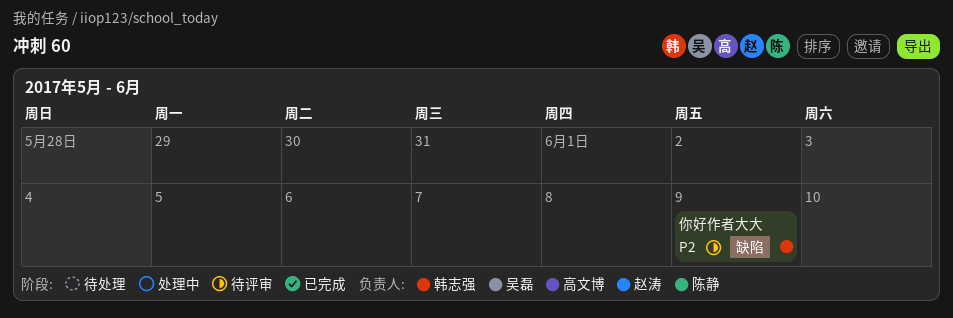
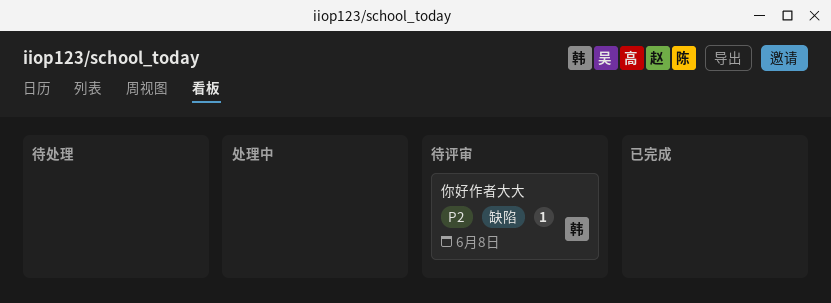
你好作者大大, due: Jun 9 -> Jun 8

